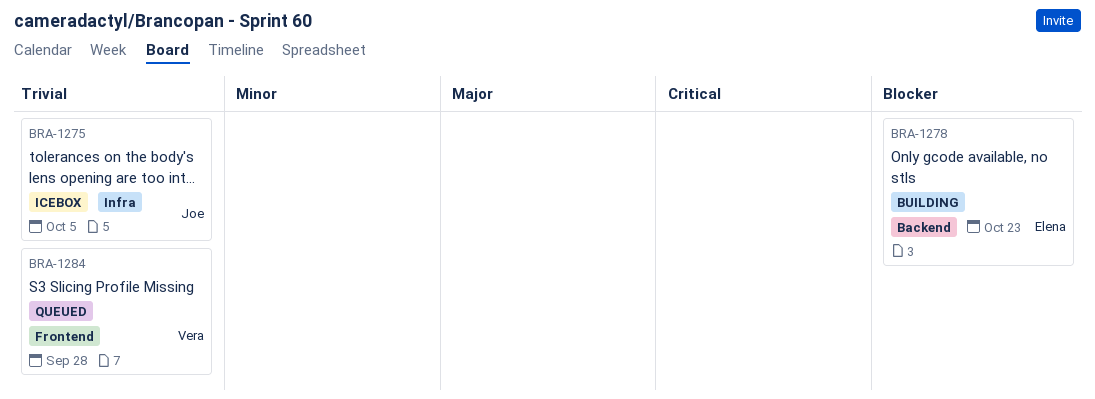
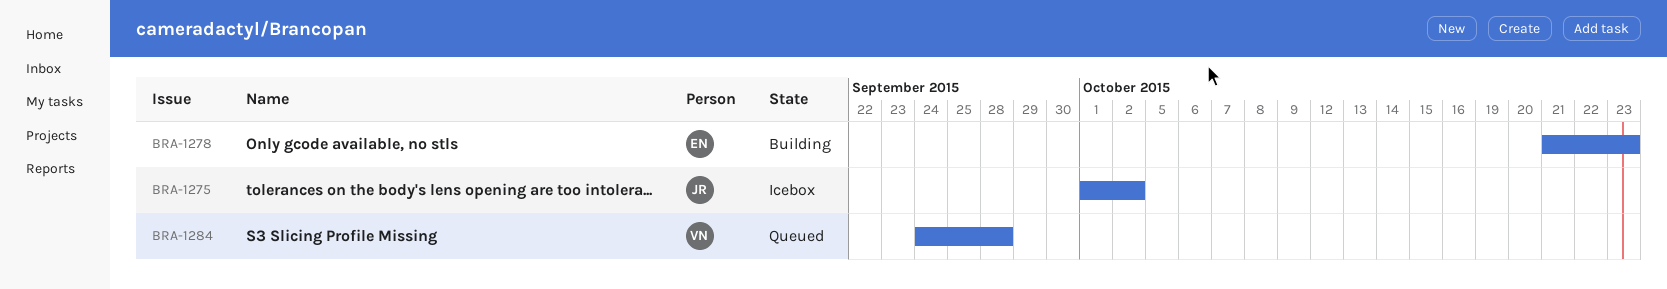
BRA-1275, due: Oct 5 -> Oct 2

